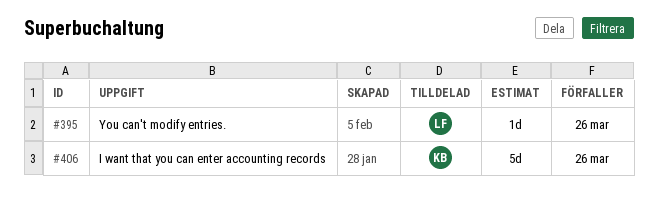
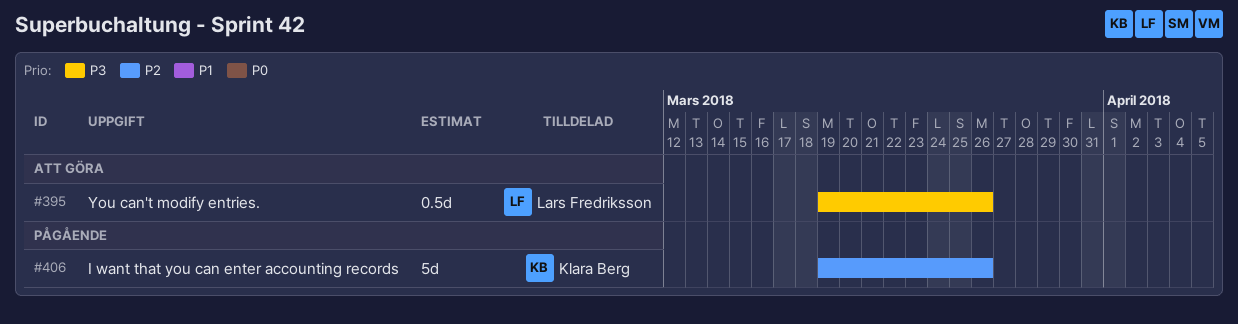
#395, estimate: 1d -> 0.5d

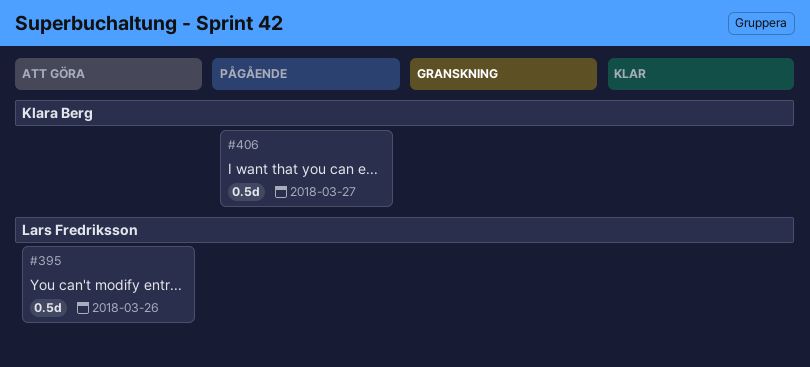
#406, estimate: 5d -> 0.5d
#406, due: Mar 26 -> Mar 27

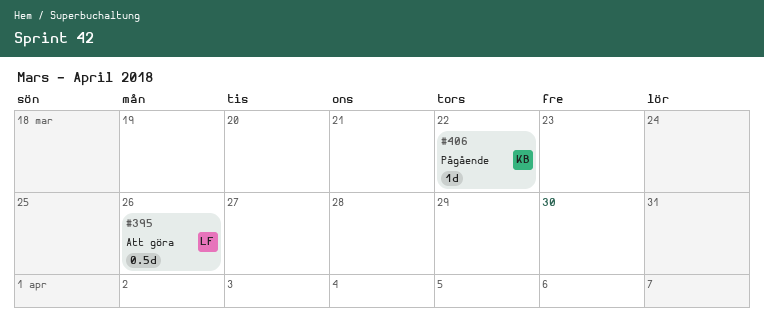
#406, estimate: 0.5d -> 1d
#406, due: Mar 27 -> Mar 22

